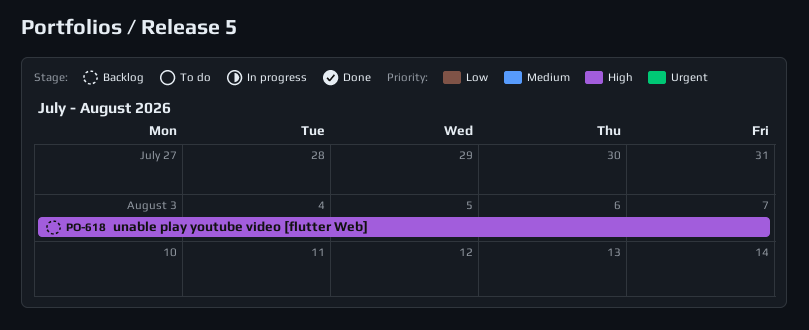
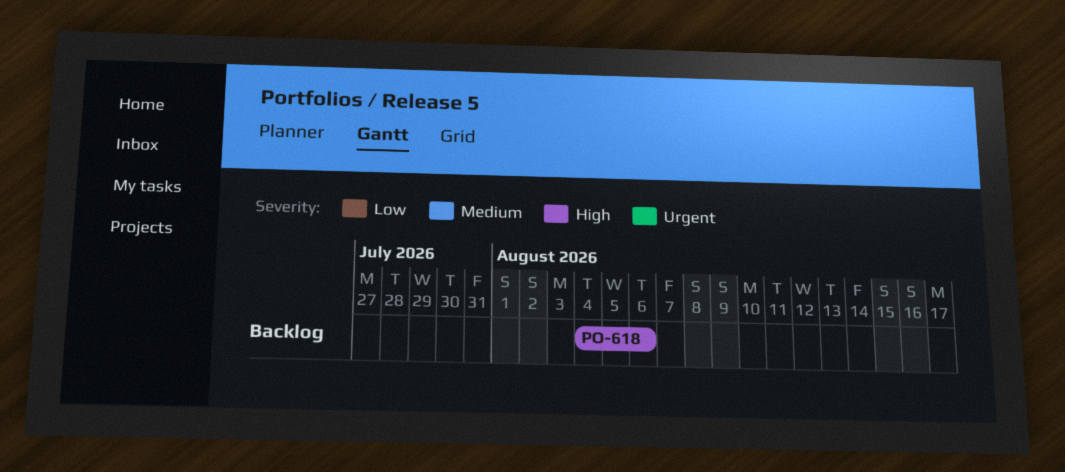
PO-618, start: Aug 3 -> Aug 4
PO-618, due: Aug 7 -> Aug 6

